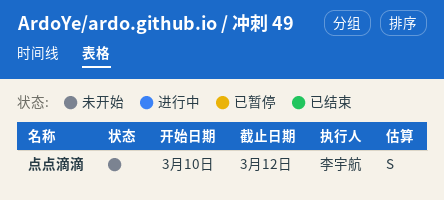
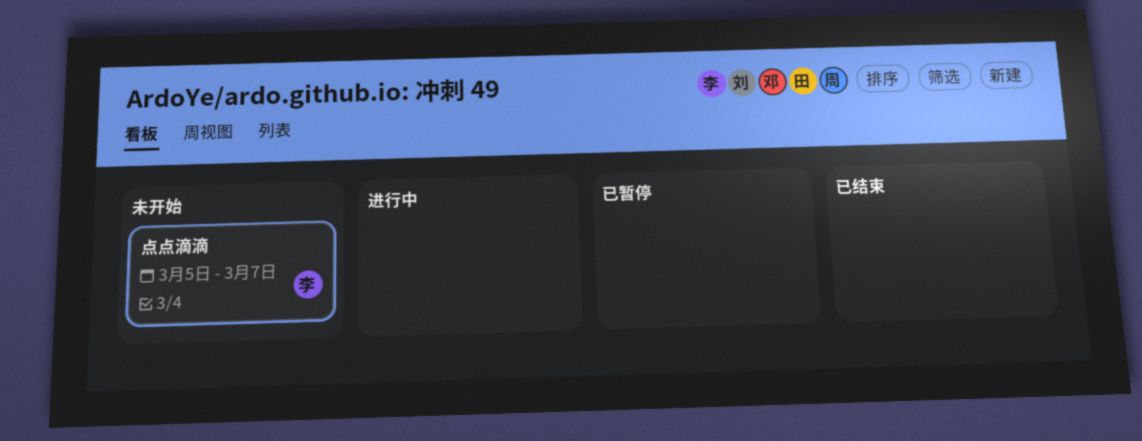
点点滴滴, start: Mar 10 -> Mar 5
点点滴滴, due: Mar 12 -> Mar 7

